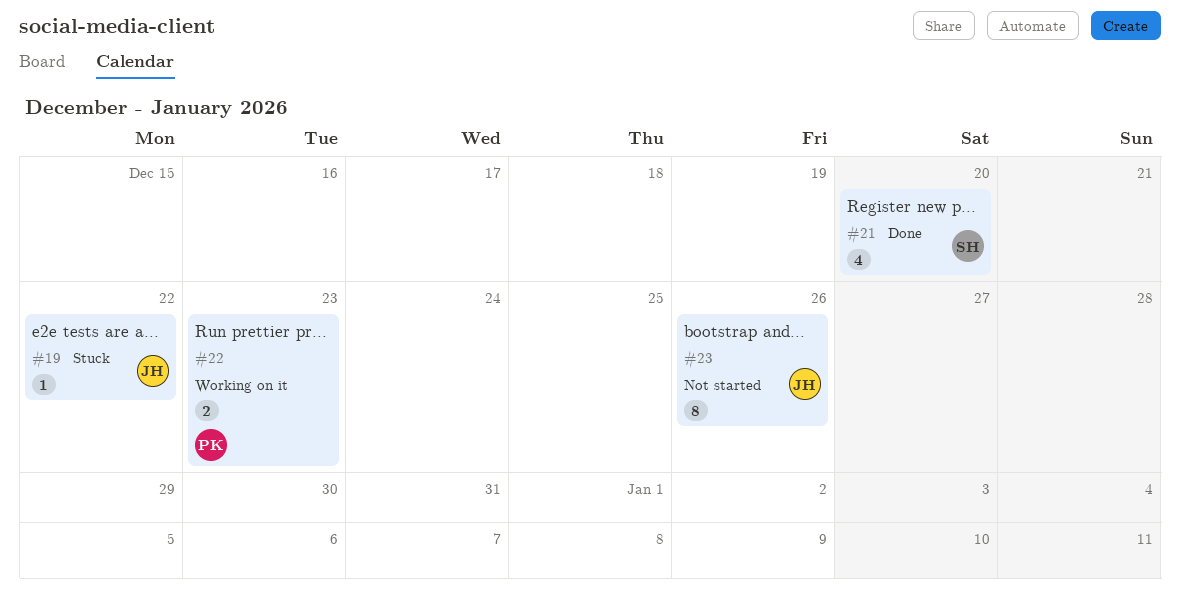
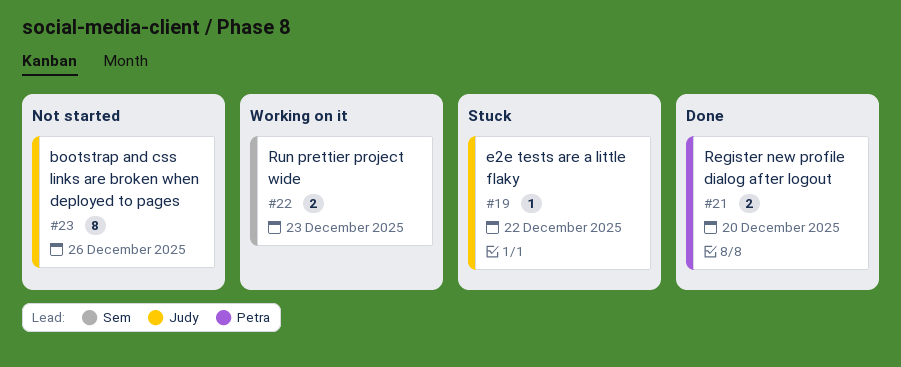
#21, owner: Sem -> Petra
#21, estimate: 4 -> 2
#22, owner: Petra -> Sem

